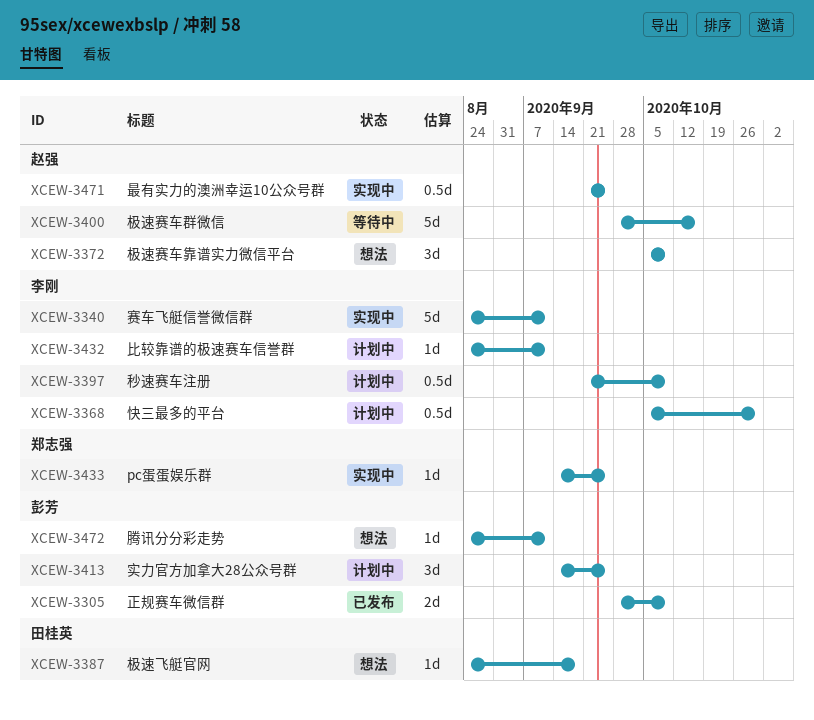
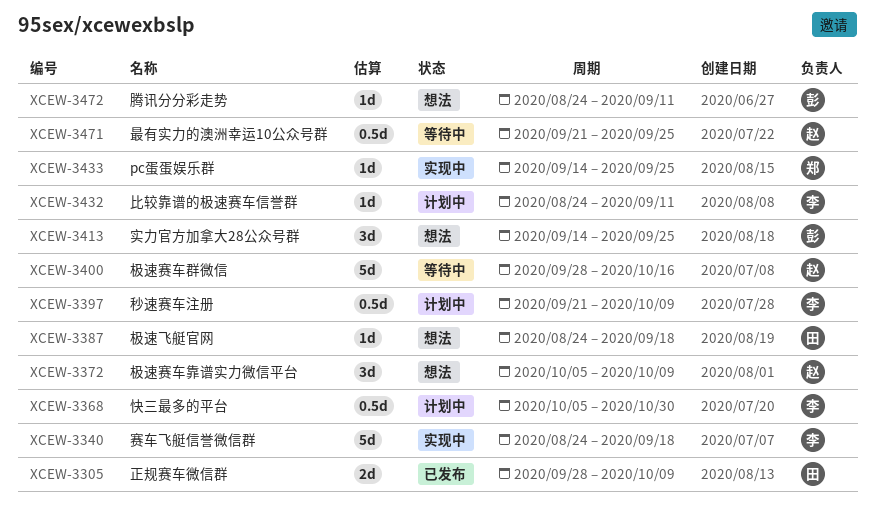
XCEW-3305, owner: 彭芳 -> 田桂英
XCEW-3340, due: Sep 11 -> Sep 18
XCEW-3413, status: 计划中 -> 想法
XCEW-3471, status: 实现中 -> 等待中

